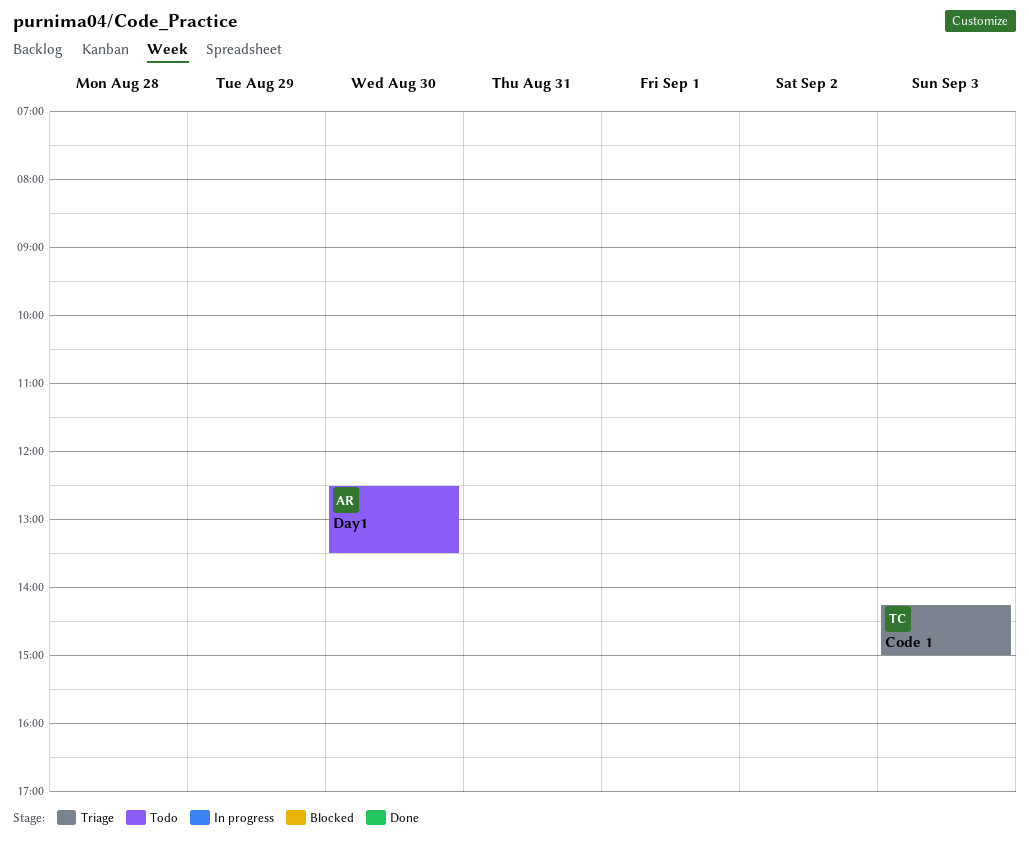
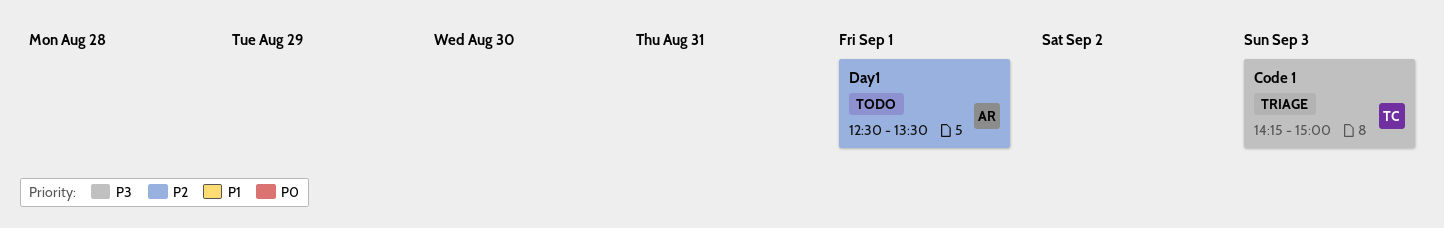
Day1, day: Aug 30 -> Sep 1

